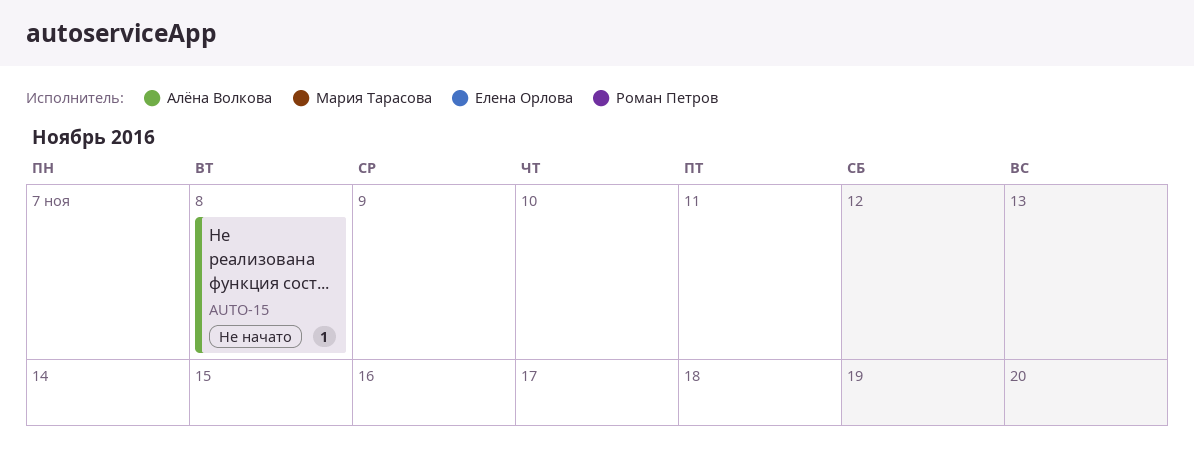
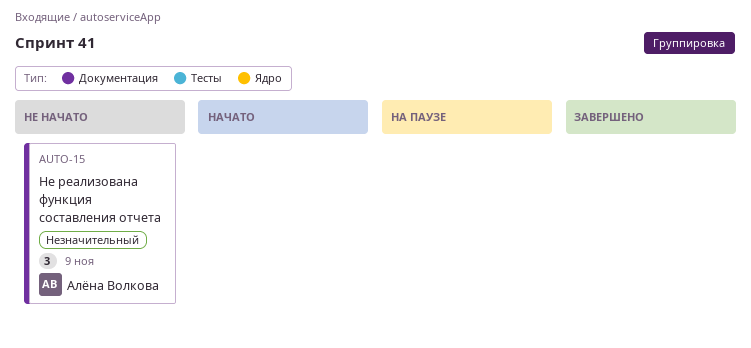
AUTO-15, estimate: 1 -> 3
AUTO-15, due: Nov 8 -> Nov 9

